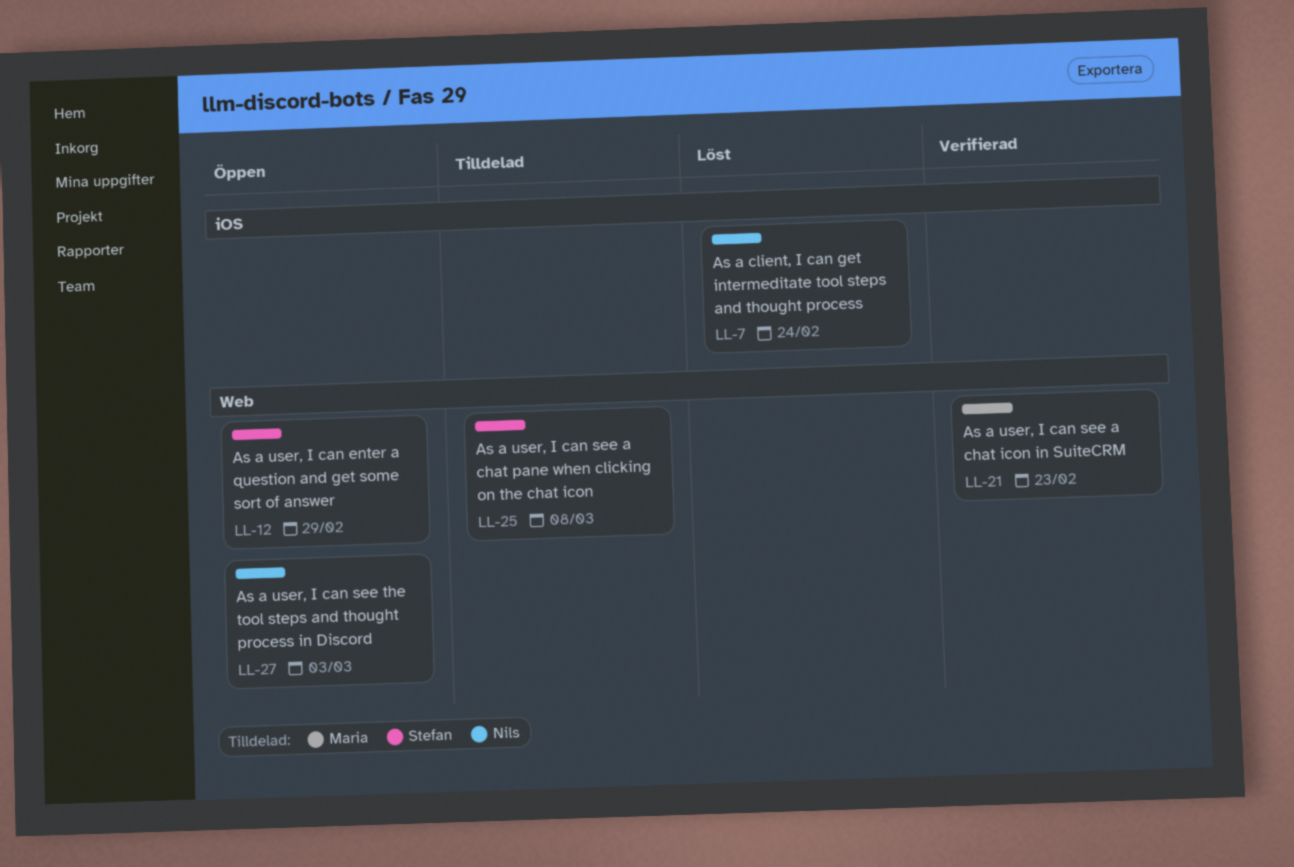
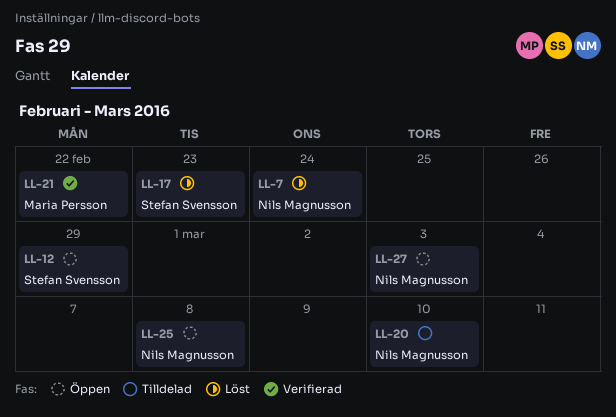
LL-17: none -> present
LL-20: none -> present
LL-21, due: Feb 23 -> Feb 22
LL-25, status: Tilldelad -> Öppen
LL-25, owner: Stefan Svensson -> Nils Magnusson

